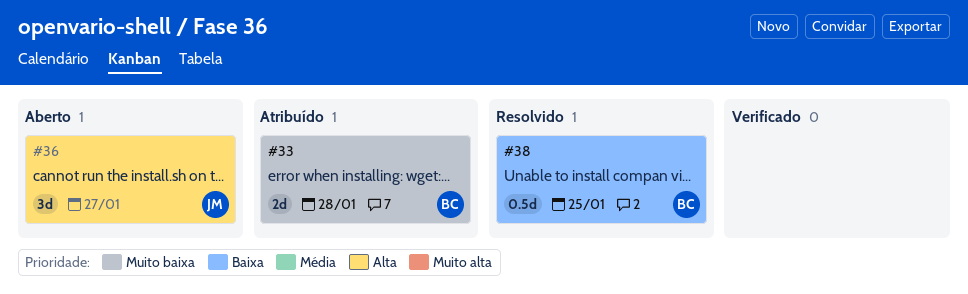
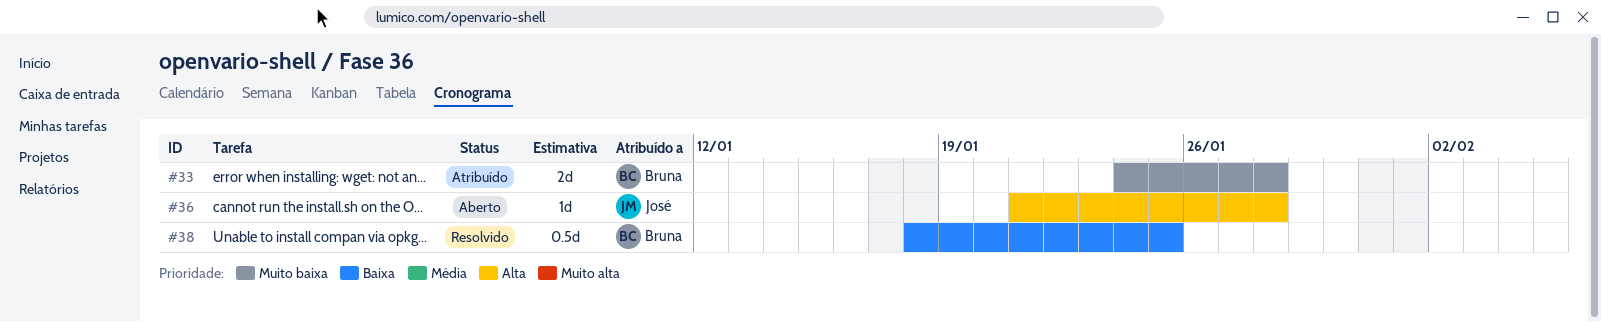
#36, estimate: 3d -> 1d
#36, due: Jan 27 -> Jan 28

